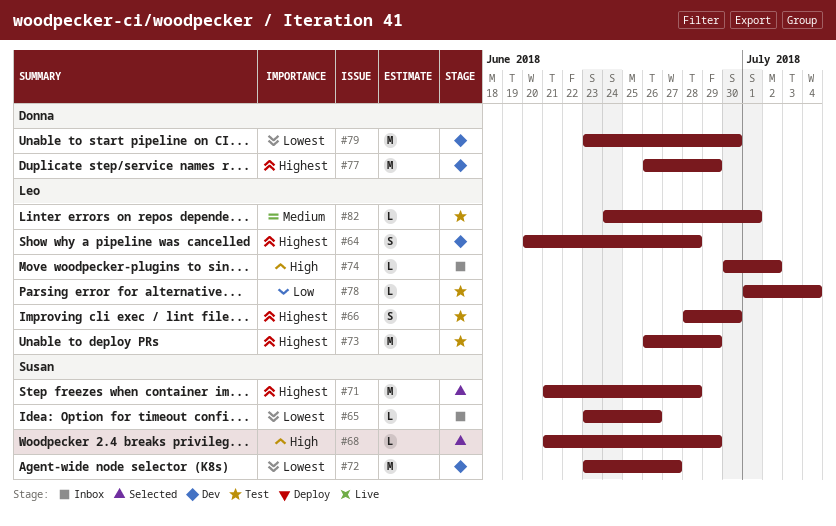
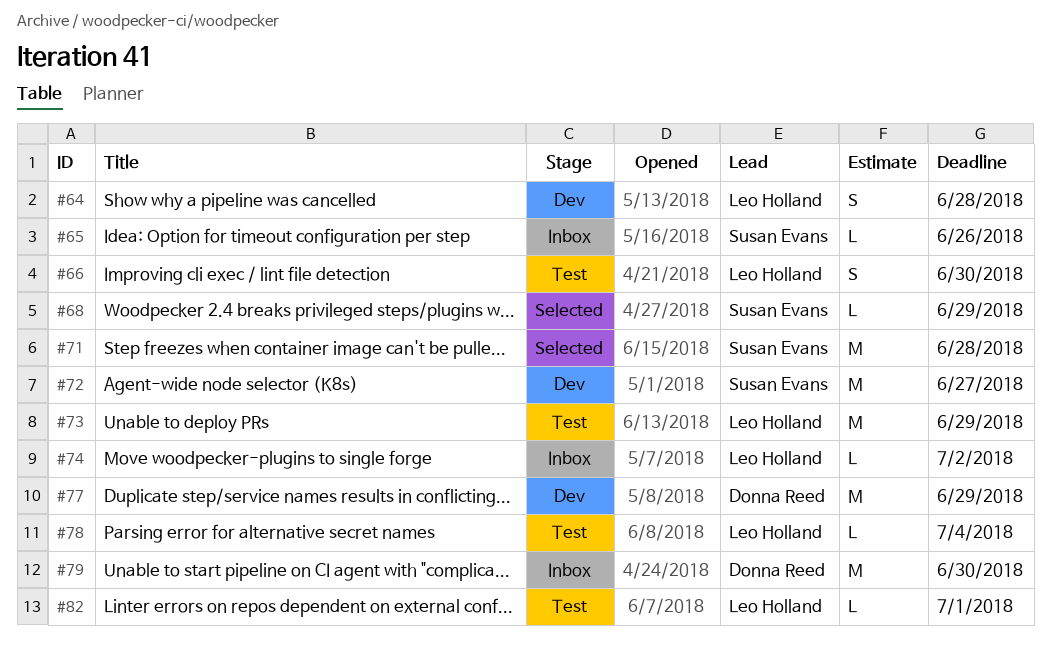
#79, status: Dev -> Inbox

